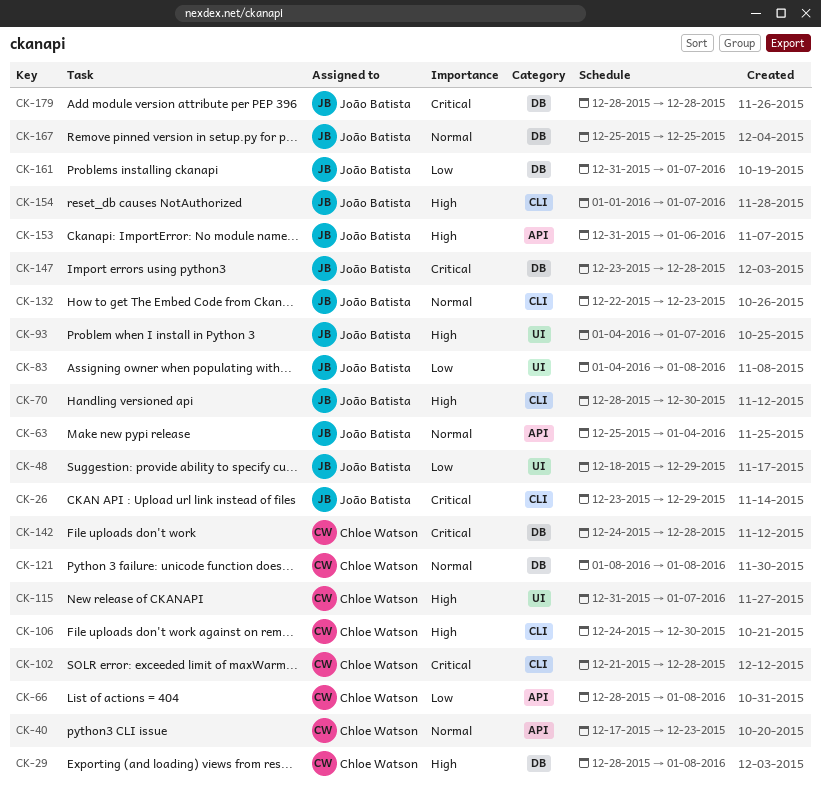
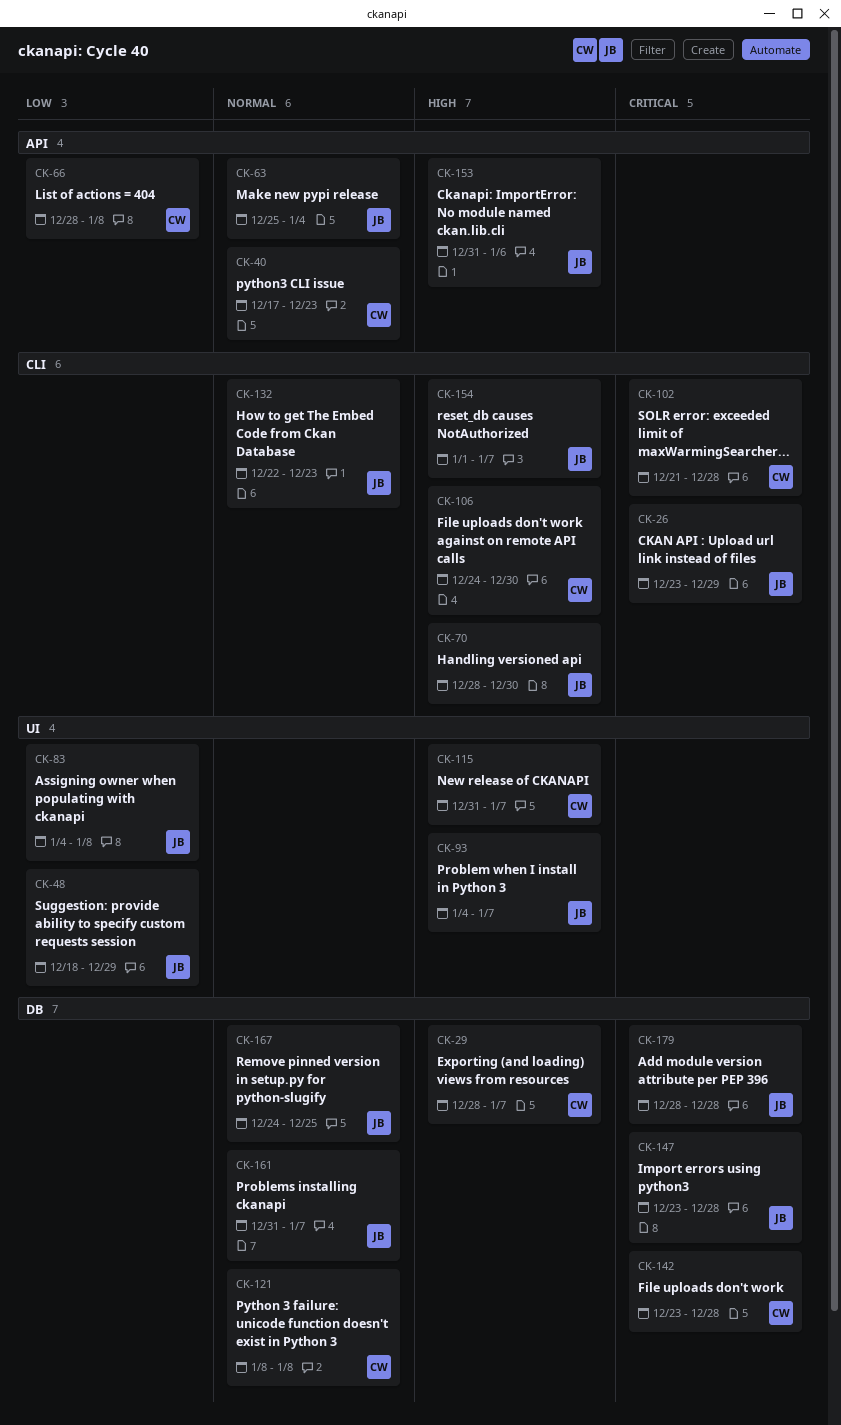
CK-29, due: Jan 8 -> Jan 7
CK-142, start: Dec 24 -> Dec 23
CK-161, priority: Low -> Normal
CK-167, start: Dec 25 -> Dec 24

